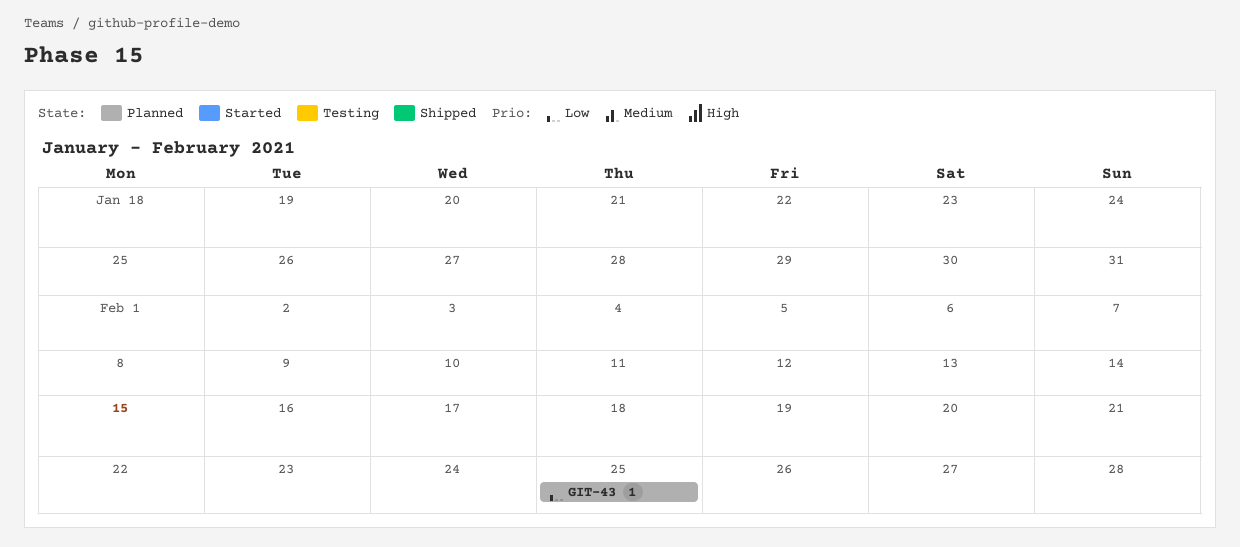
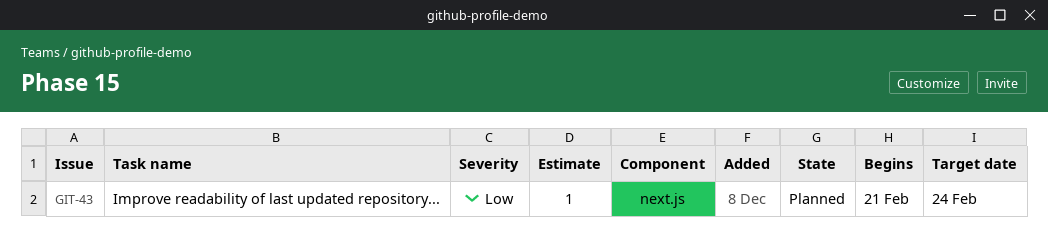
GIT-43, start: Feb 25 -> Feb 21
GIT-43, due: Feb 25 -> Feb 24

